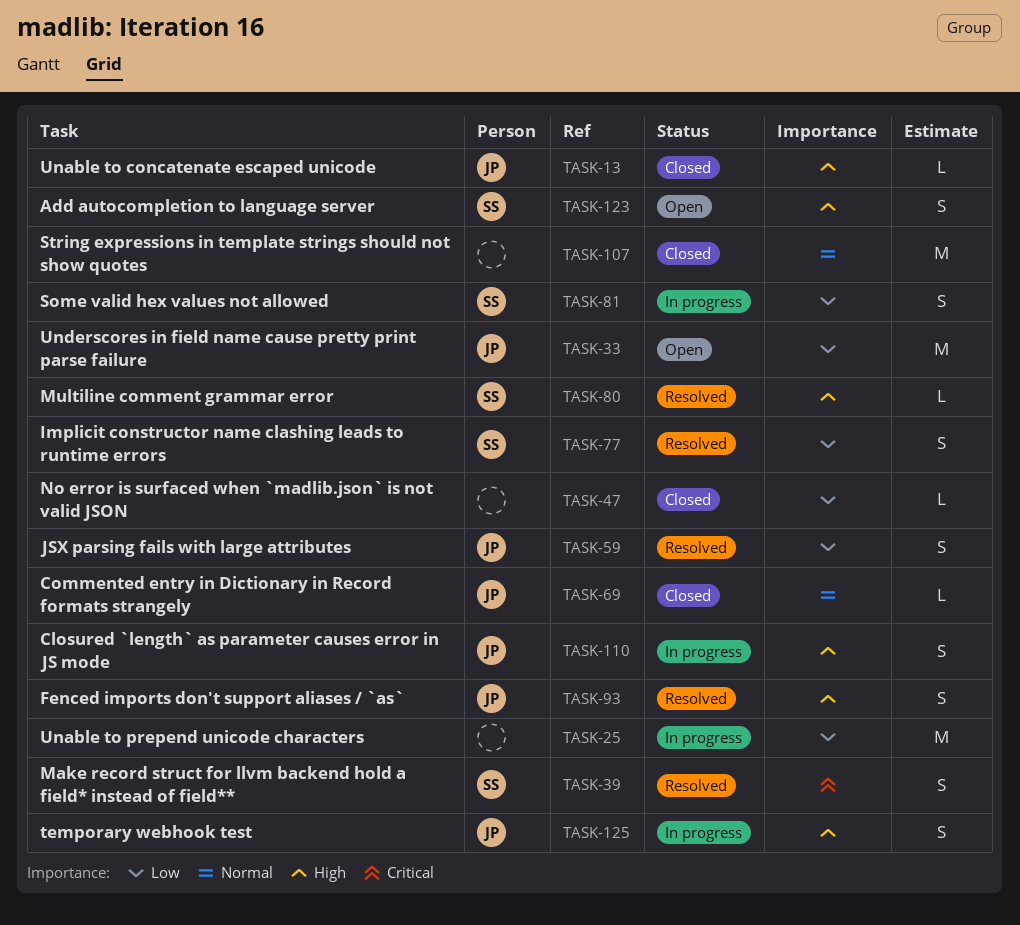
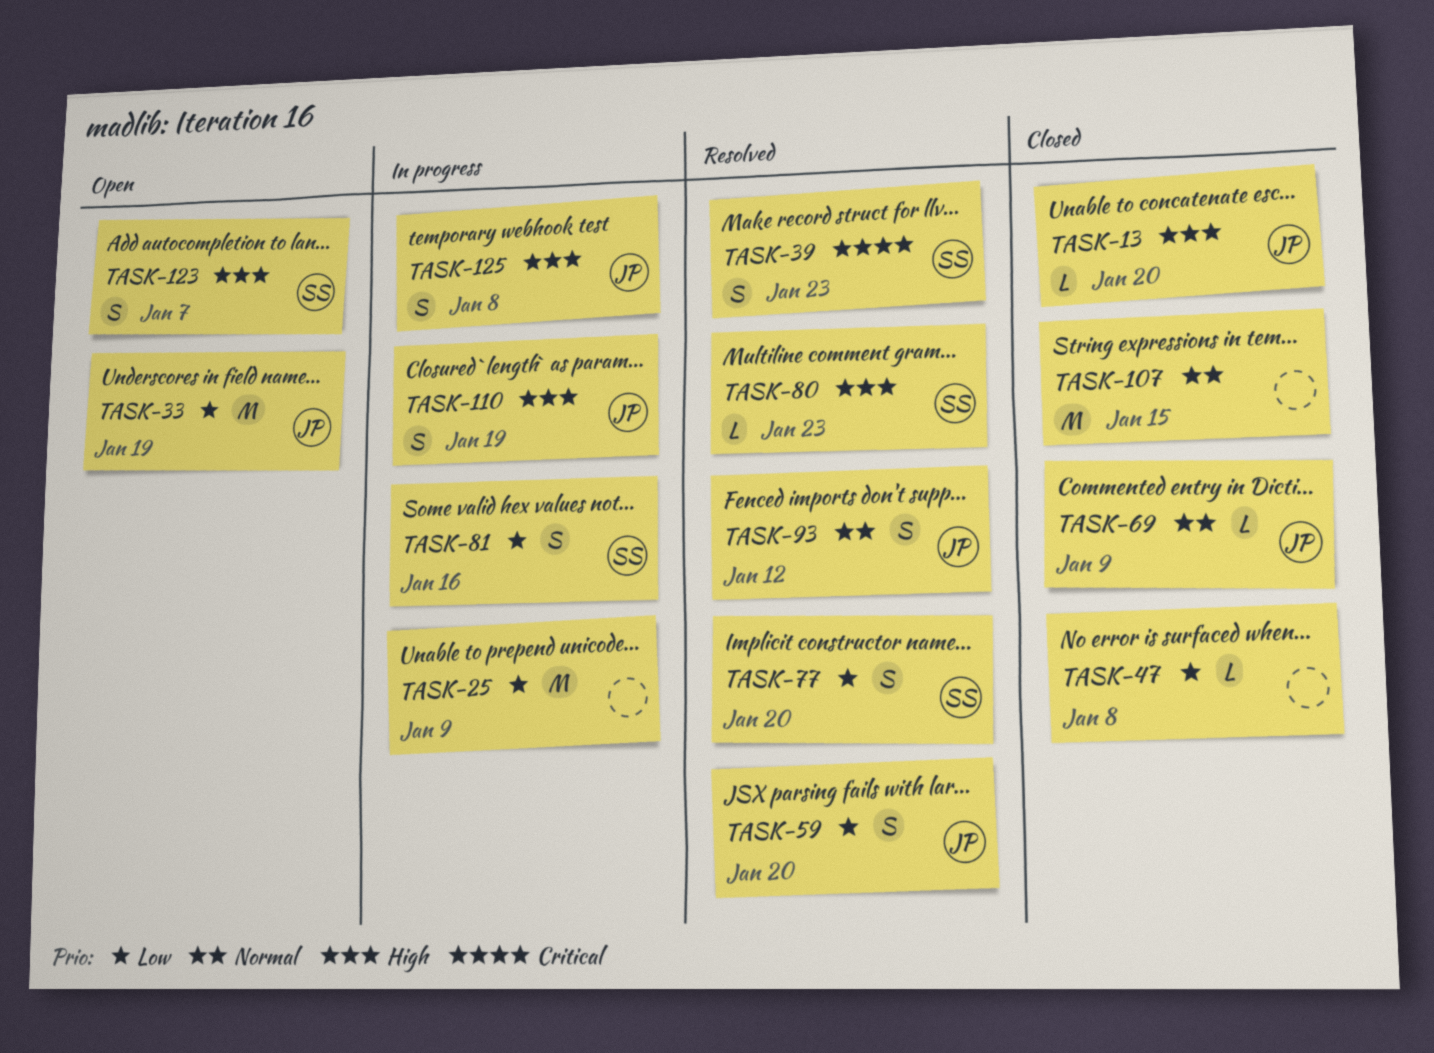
TASK-93, priority: High -> Normal

